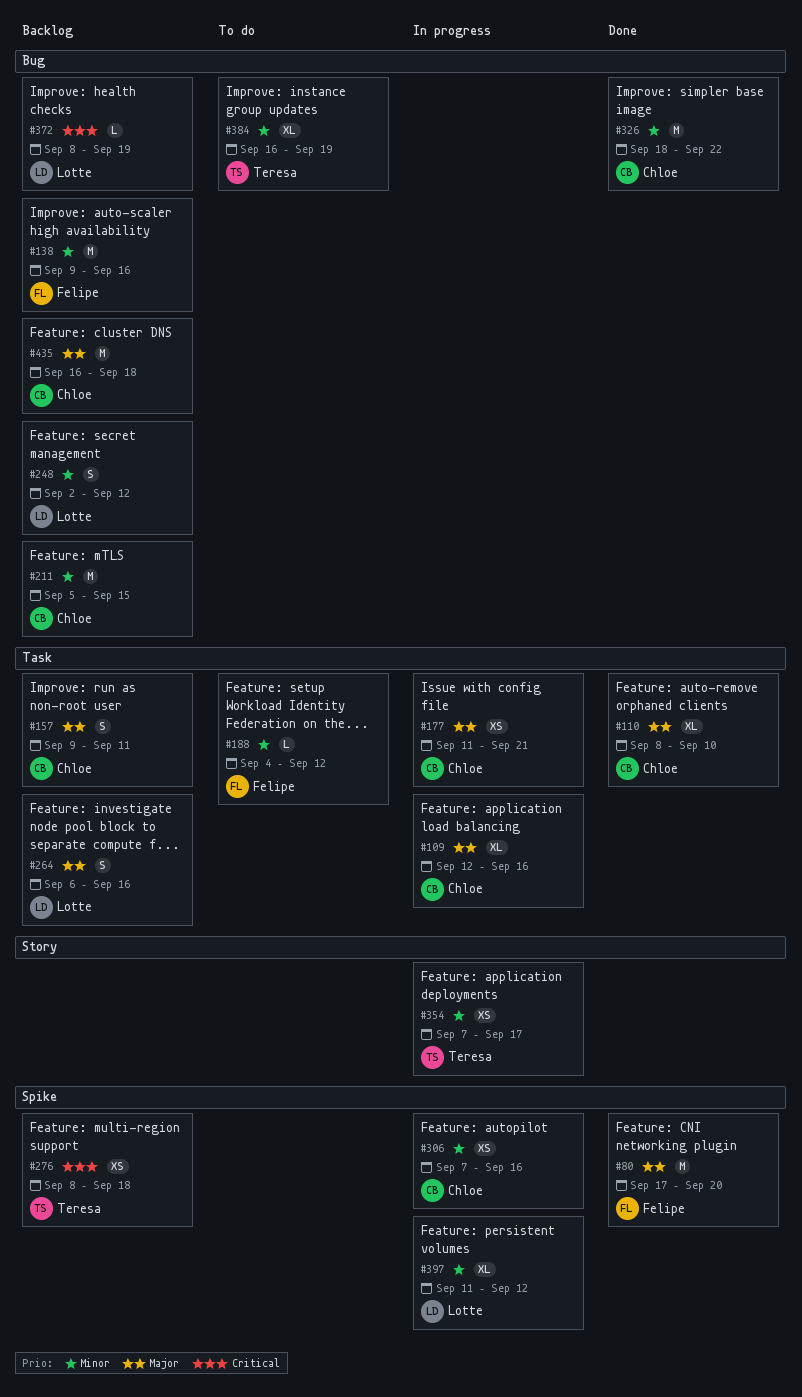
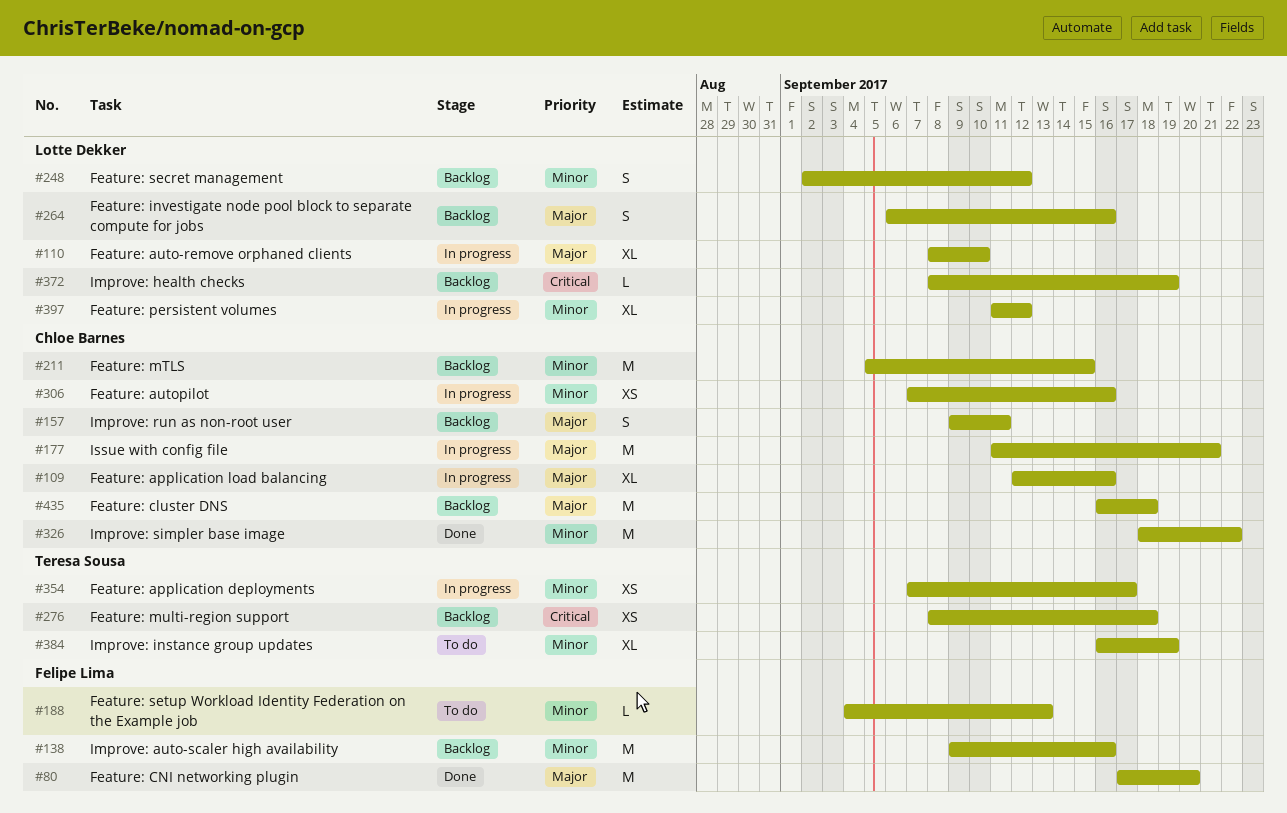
#110, status: Done -> In progress
#110, owner: Chloe Barnes -> Lotte Dekker
#177, estimate: XS -> M
#188, due: Sep 12 -> Sep 13

